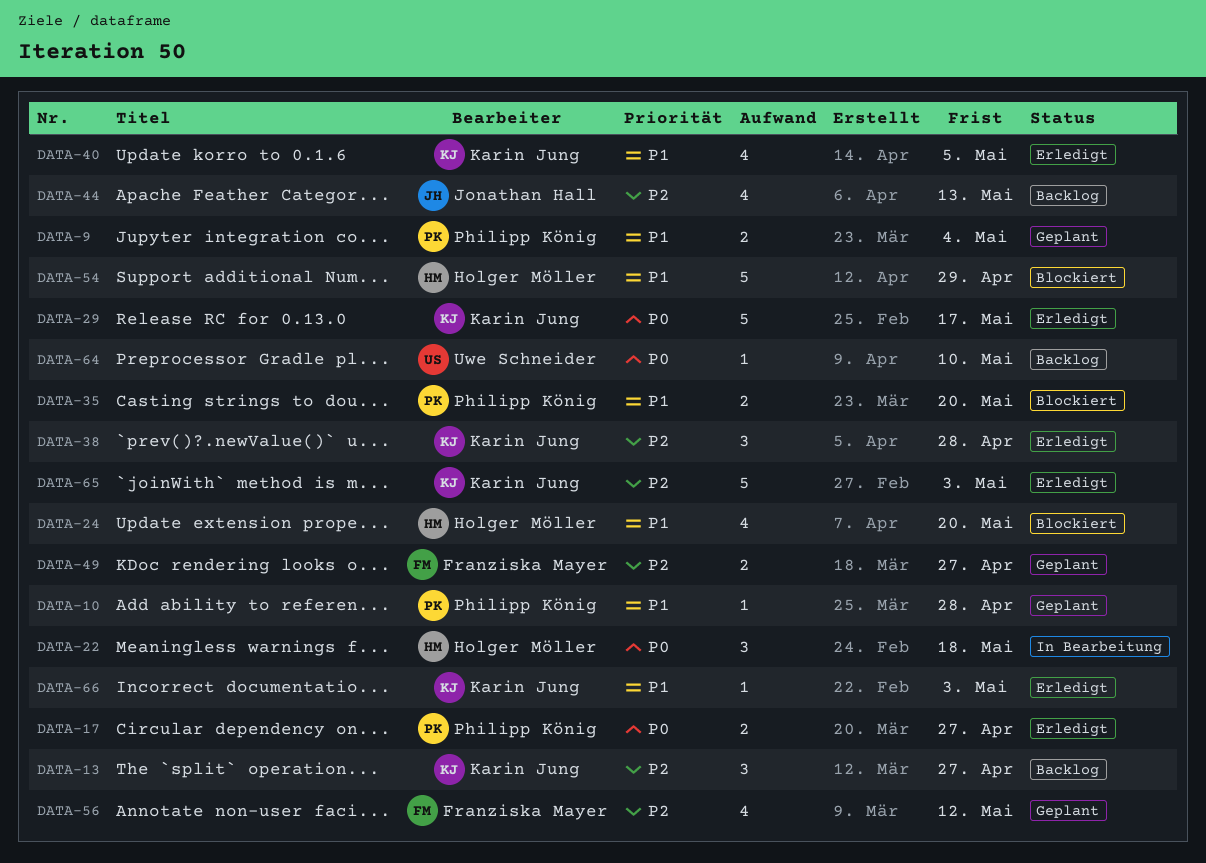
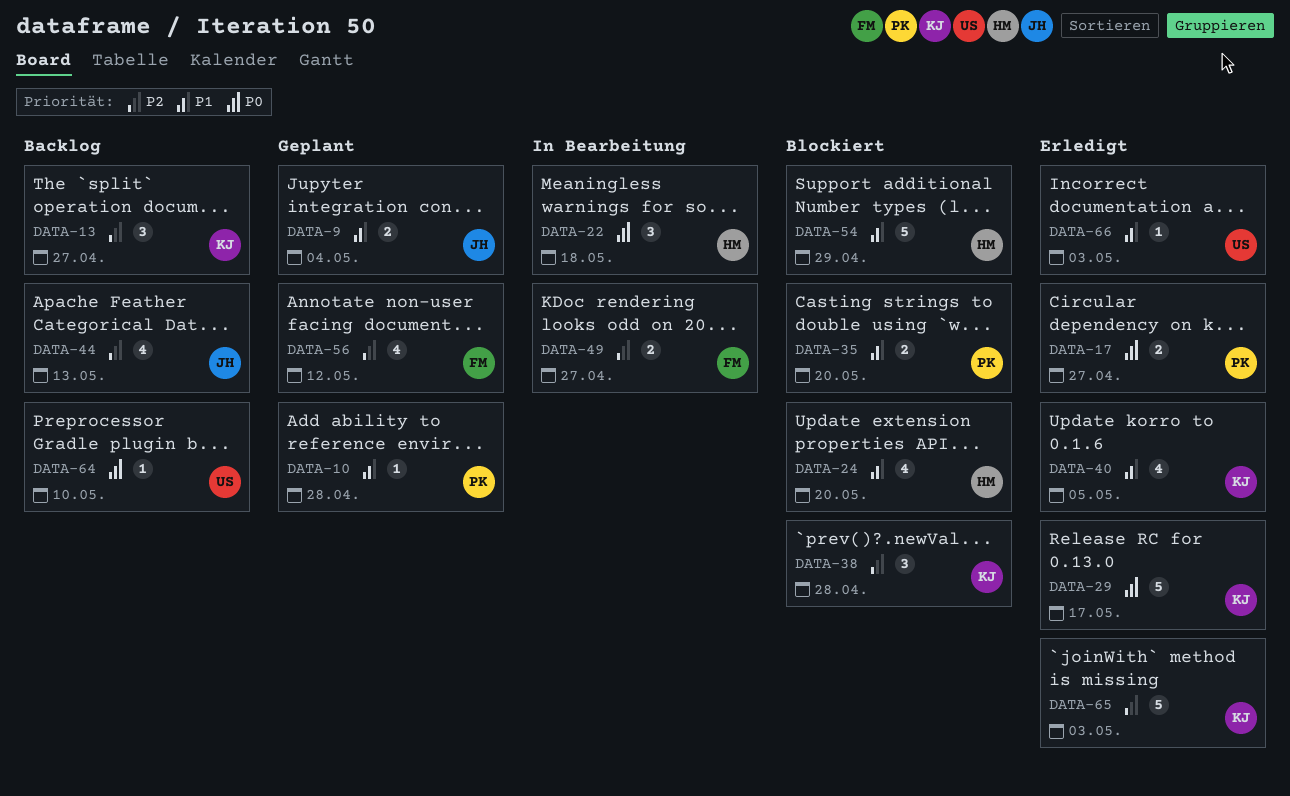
DATA-9, owner: Philipp König -> Jonathan Hall
DATA-38, status: Erledigt -> Blockiert
DATA-49, status: Geplant -> In Bearbeitung
DATA-66, owner: Karin Jung -> Uwe Schneider

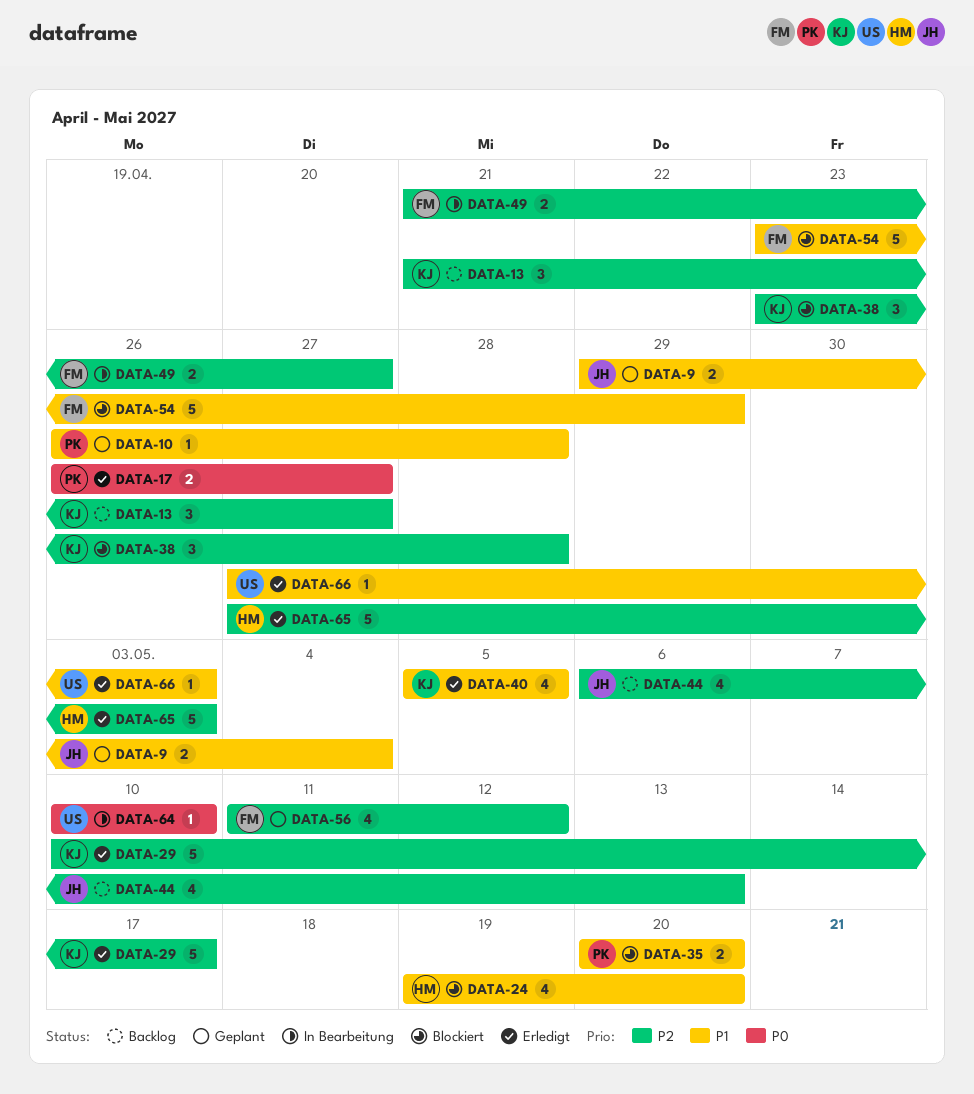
DATA-22: present -> none
DATA-29, priority: P0 -> P2
DATA-54, owner: HM -> FM
DATA-64, status: Backlog -> In Bearbeitung
DATA-65, owner: KJ -> HM

